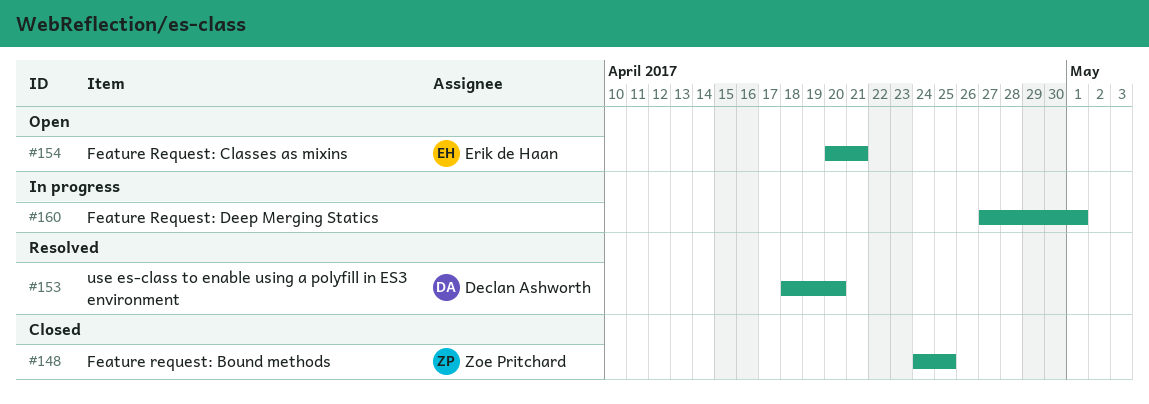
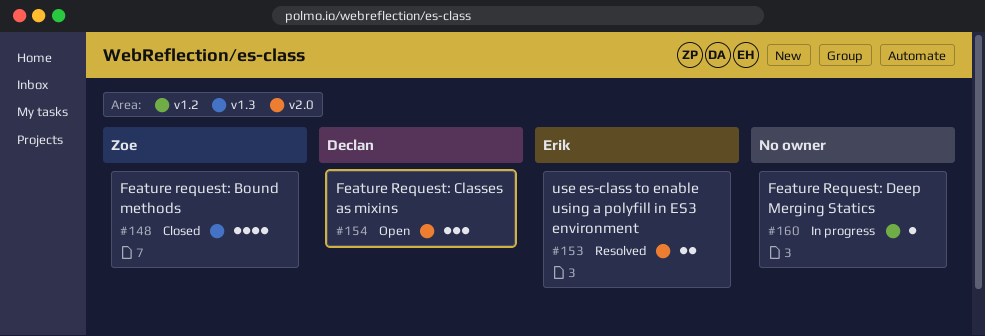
#153, owner: Declan Ashworth -> Erik de Haan
#154, owner: Erik de Haan -> Declan Ashworth

